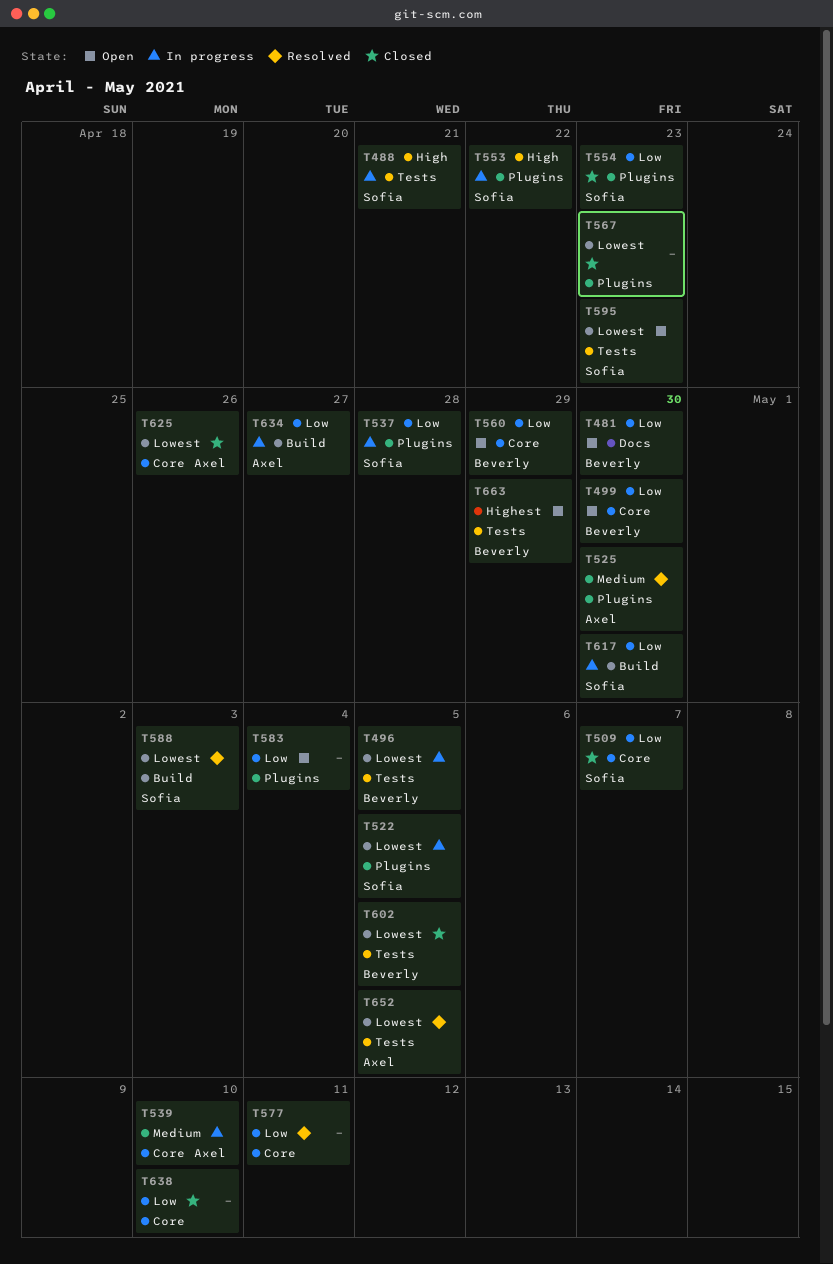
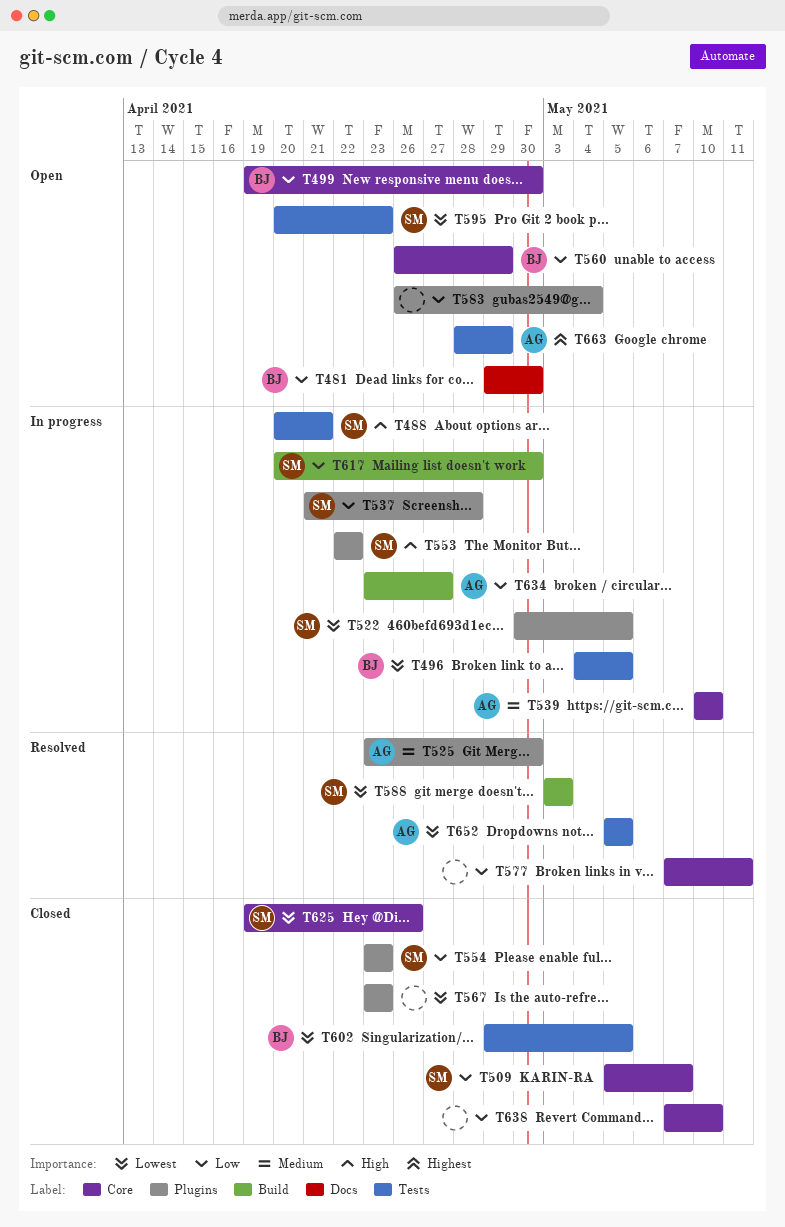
T625, owner: Axel -> Sofia
T663, owner: Beverly -> Axel

